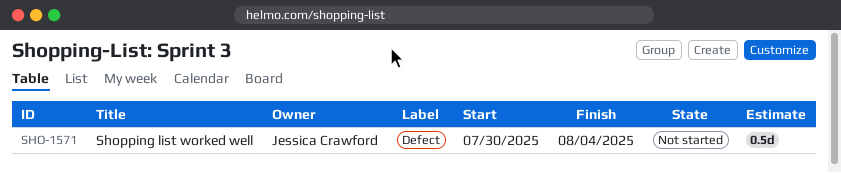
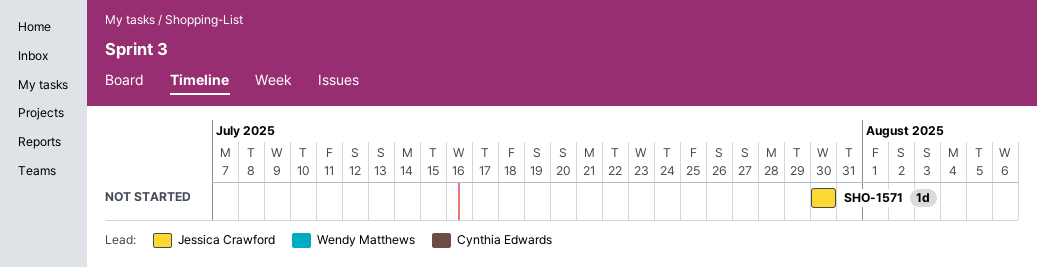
SHO-1571, estimate: 0.5d -> 1d
SHO-1571, due: Aug 4 -> Jul 30

